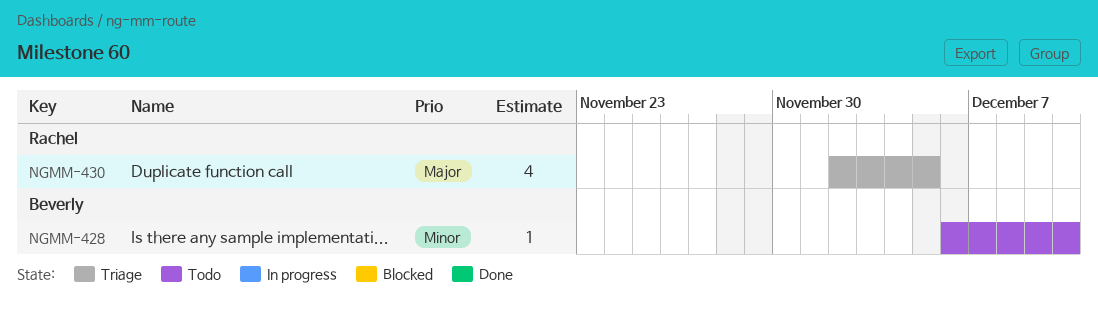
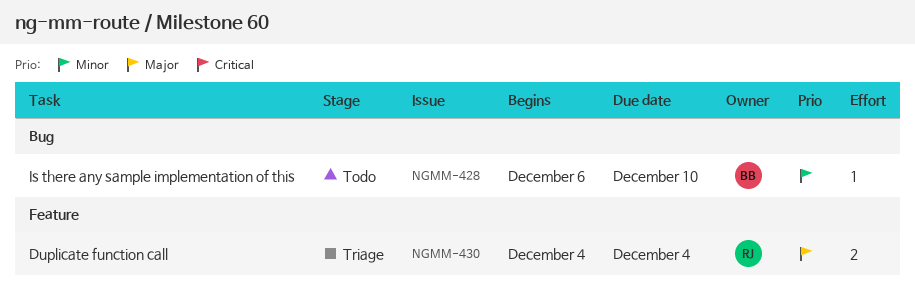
NGMM-430, estimate: 4 -> 2
NGMM-430, start: Dec 2 -> Dec 4
NGMM-430, due: Dec 5 -> Dec 4

